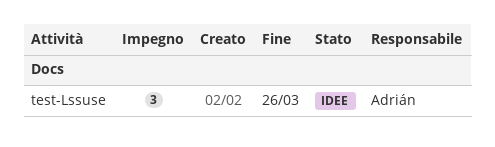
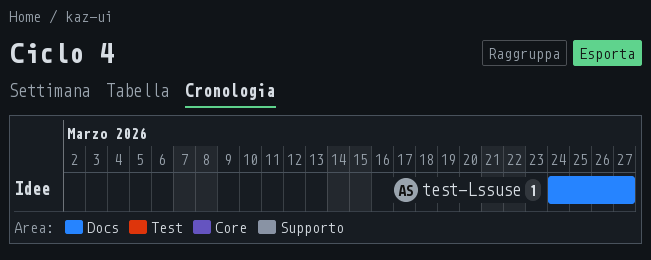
test-Lssuse, estimate: 3 -> 1
test-Lssuse, due: Mar 26 -> Mar 27

